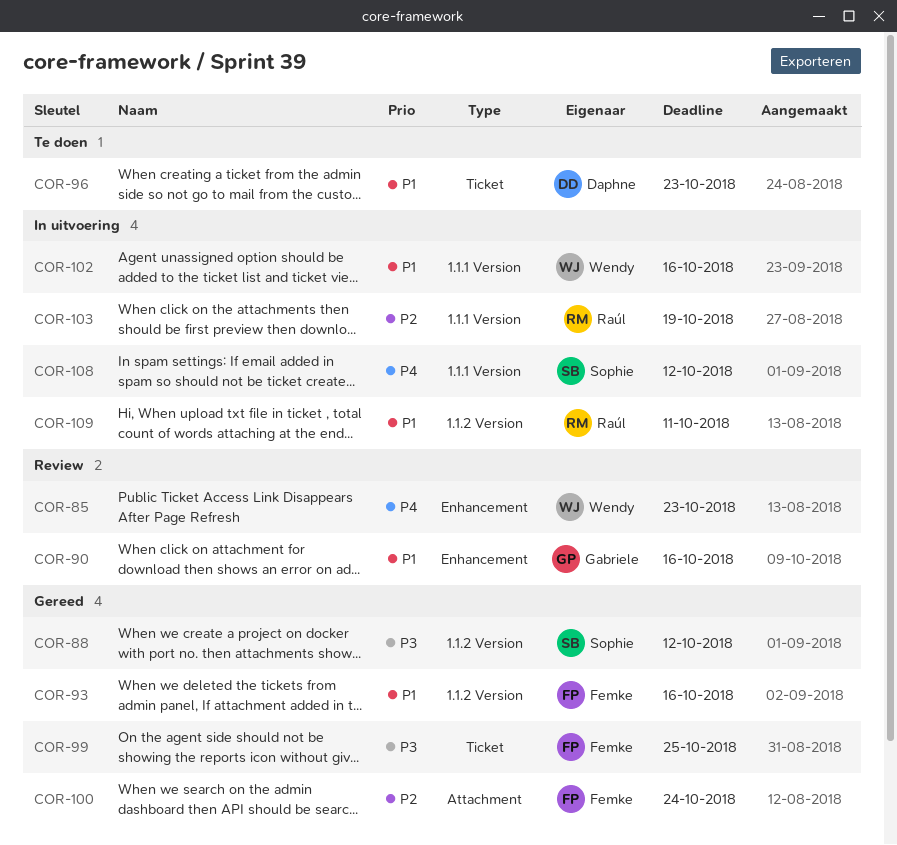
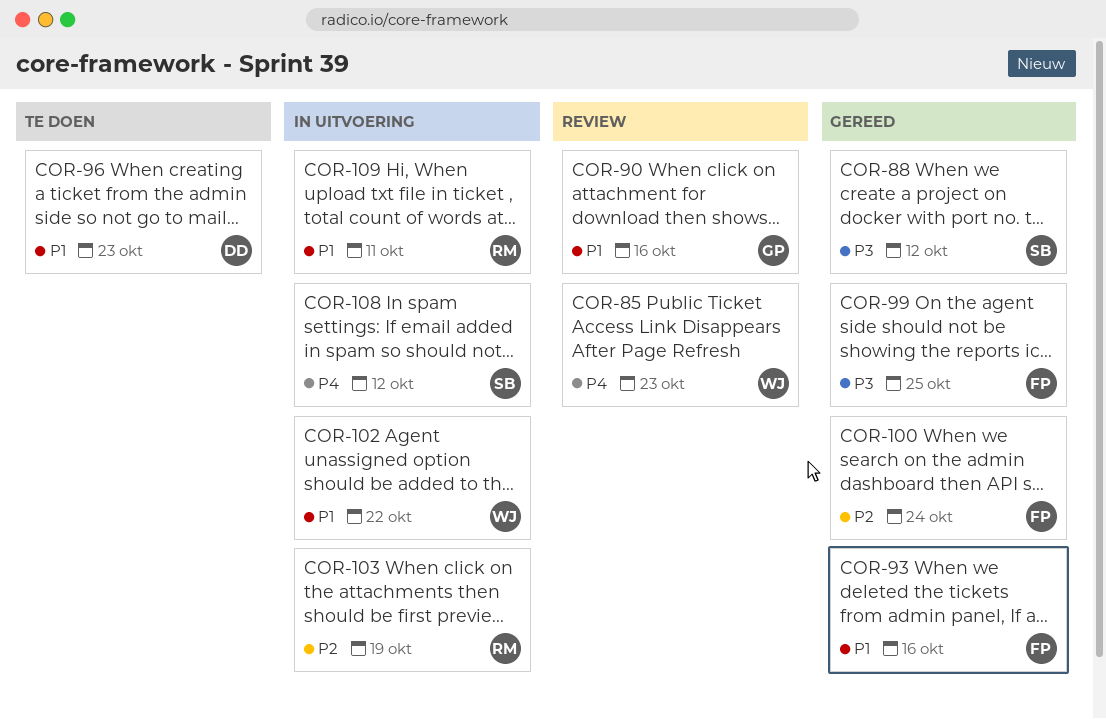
COR-102, due: Oct 16 -> Oct 22

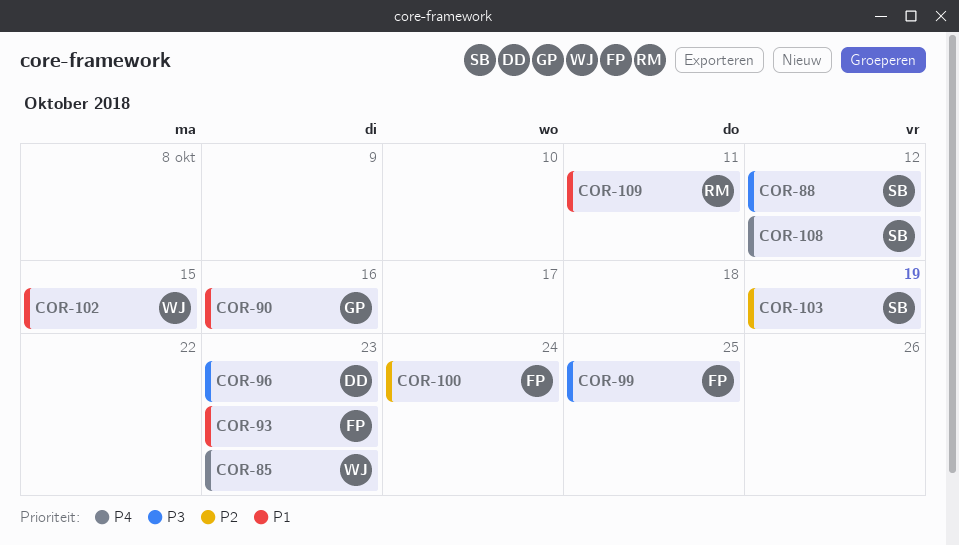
COR-93, due: Oct 16 -> Oct 23
COR-96, priority: P1 -> P3
COR-102, due: Oct 22 -> Oct 15
COR-103, owner: RM -> SB

